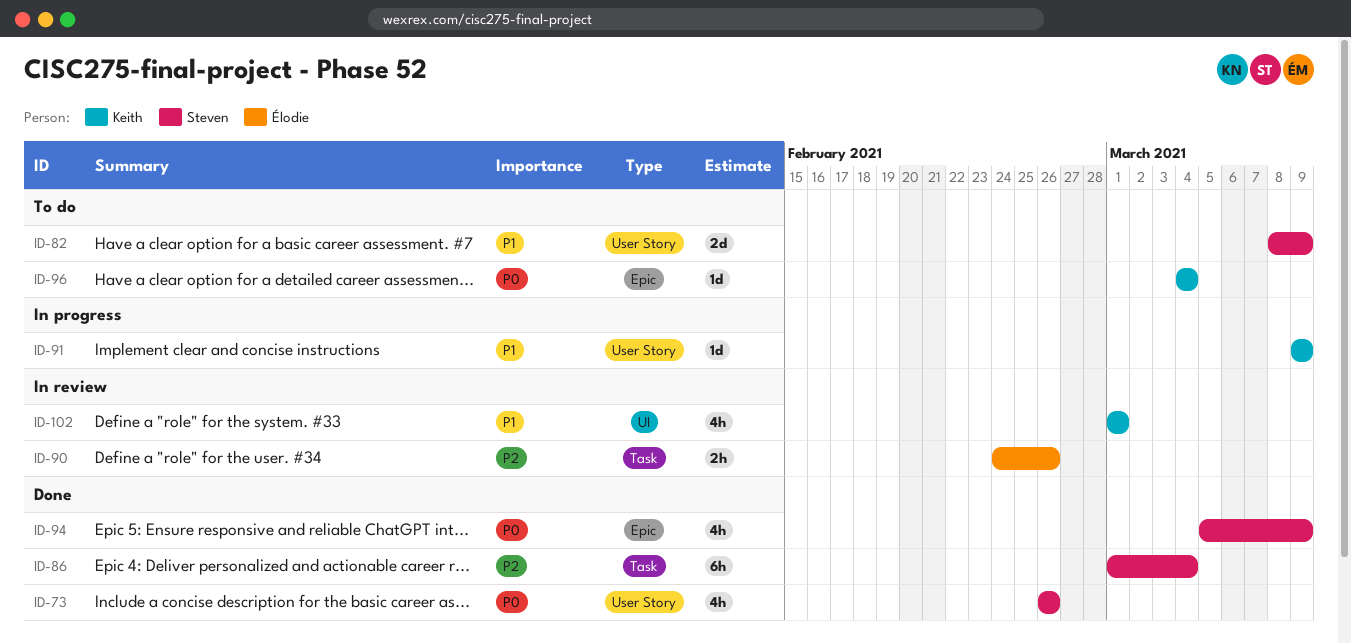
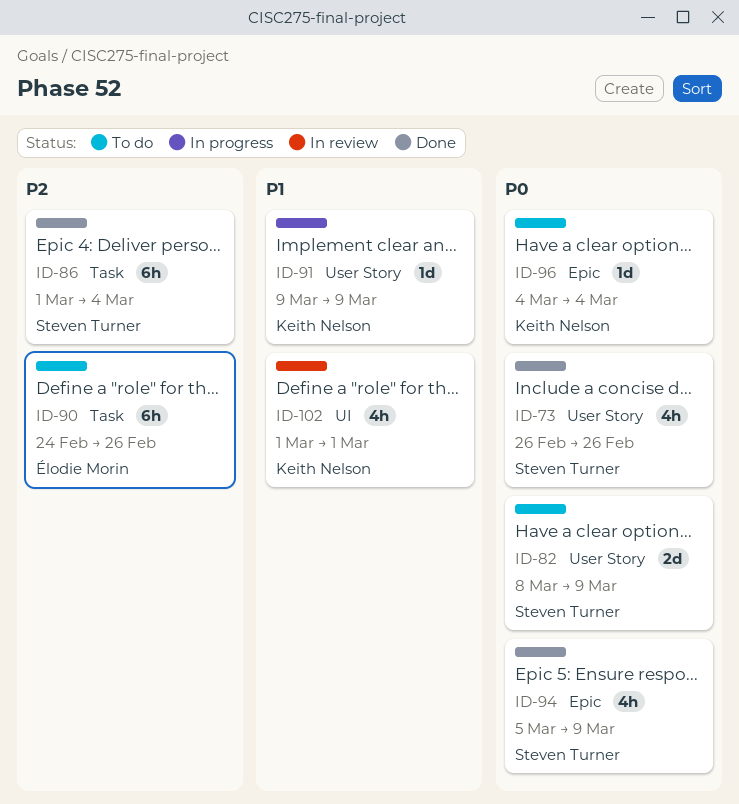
ID-82, priority: P1 -> P0
ID-90, status: In review -> To do
ID-90, estimate: 2h -> 6h

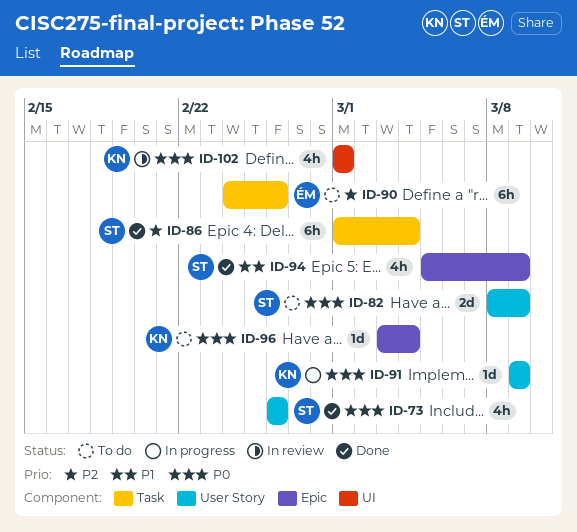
ID-91, priority: P1 -> P0
ID-94, priority: P0 -> P1
ID-96, start: Mar 4 -> Mar 3
ID-102, priority: P1 -> P0

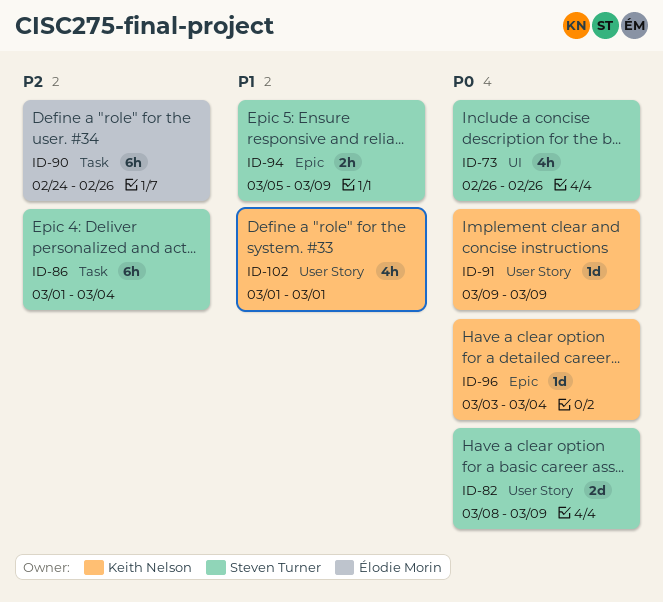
ID-73, label: User Story -> UI
ID-94, estimate: 4h -> 2h
ID-102, priority: P0 -> P1
ID-102, label: UI -> User Story

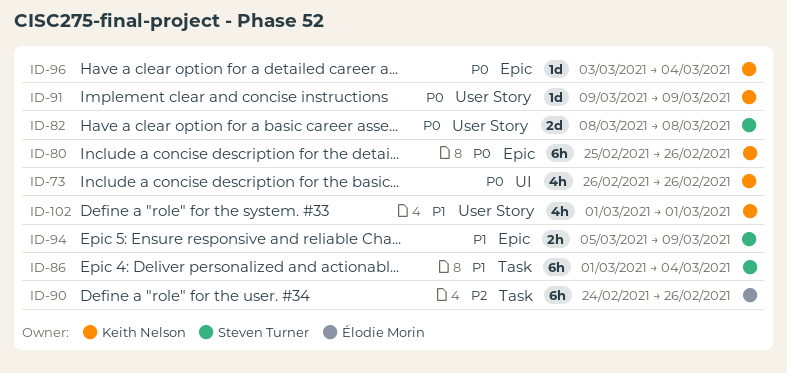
ID-73, owner: Steven Turner -> Keith Nelson
ID-80: none -> present
ID-82, due: Mar 9 -> Mar 8
ID-86, priority: P2 -> P1

